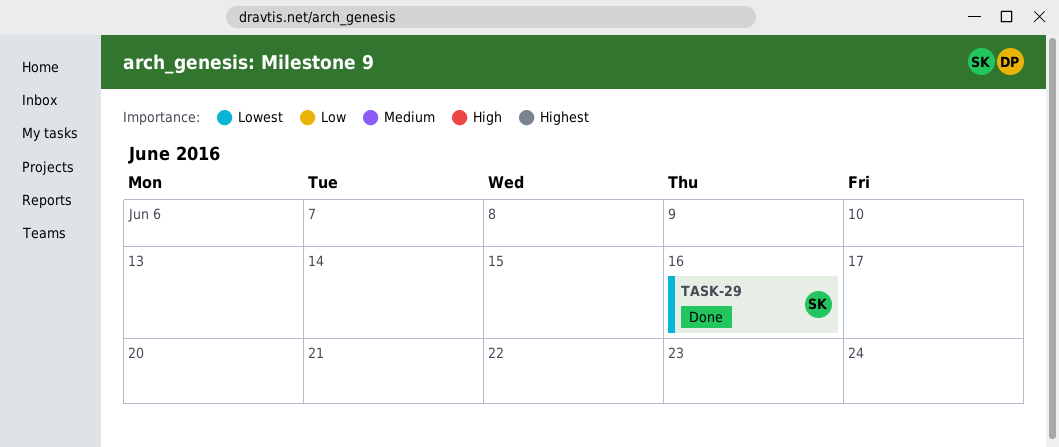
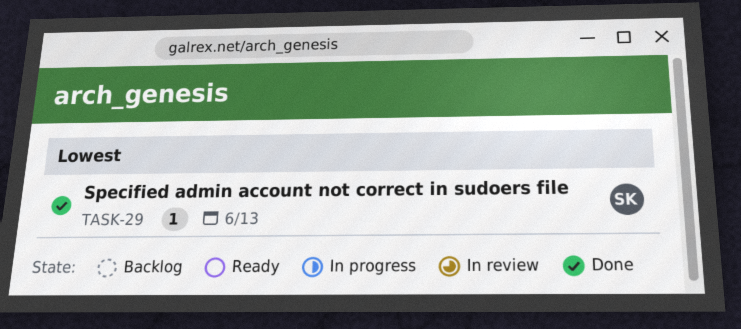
TASK-29, due: Jun 16 -> Jun 13

